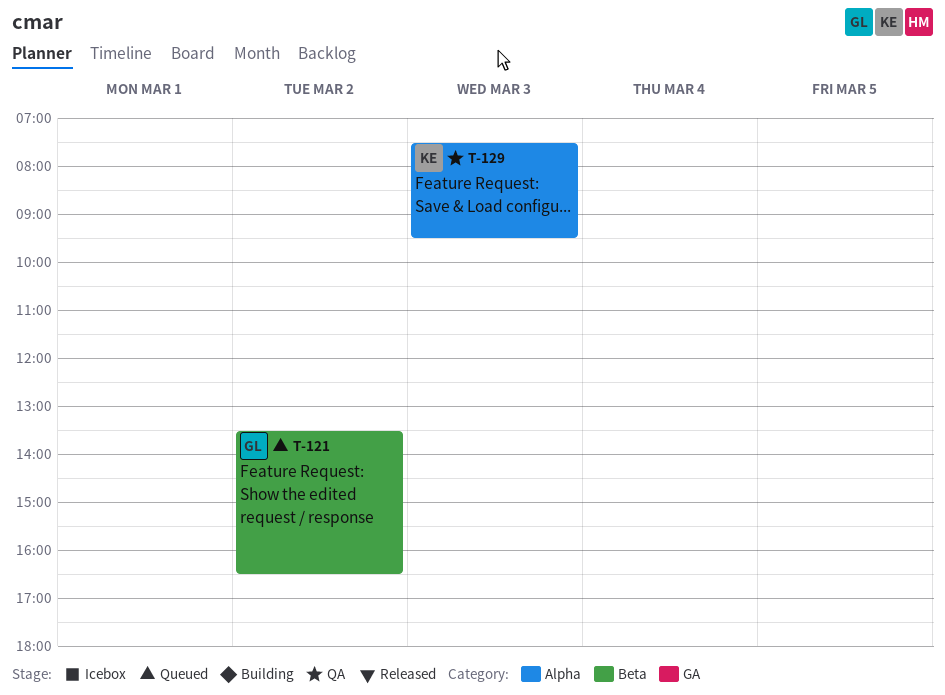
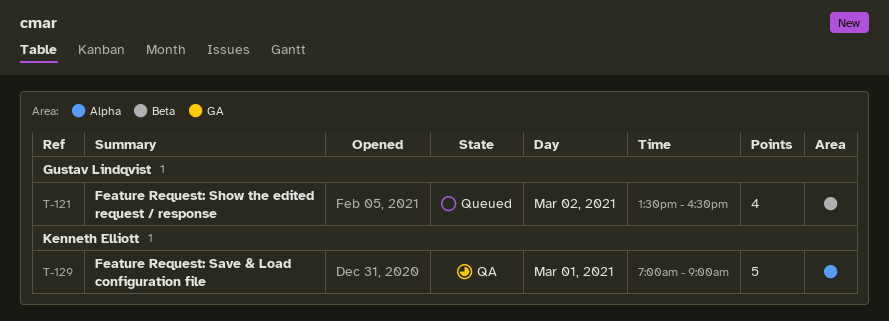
T-129, day: Mar 3 -> Mar 1
T-129, begins: 07:30 -> 07:00
T-129, ends: 09:30 -> 09:00

